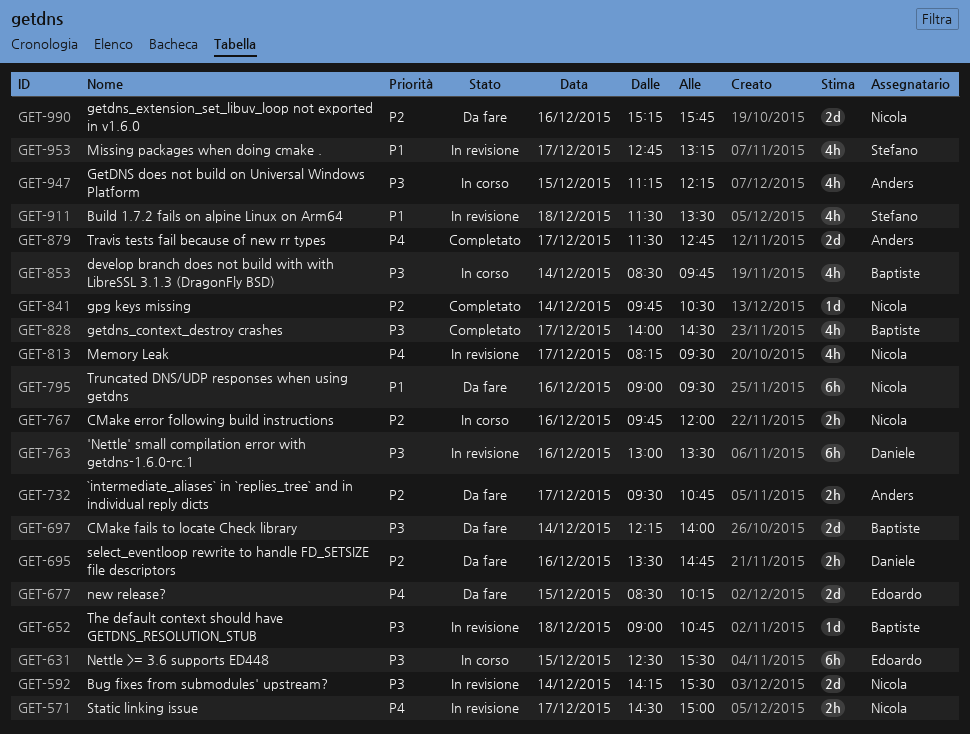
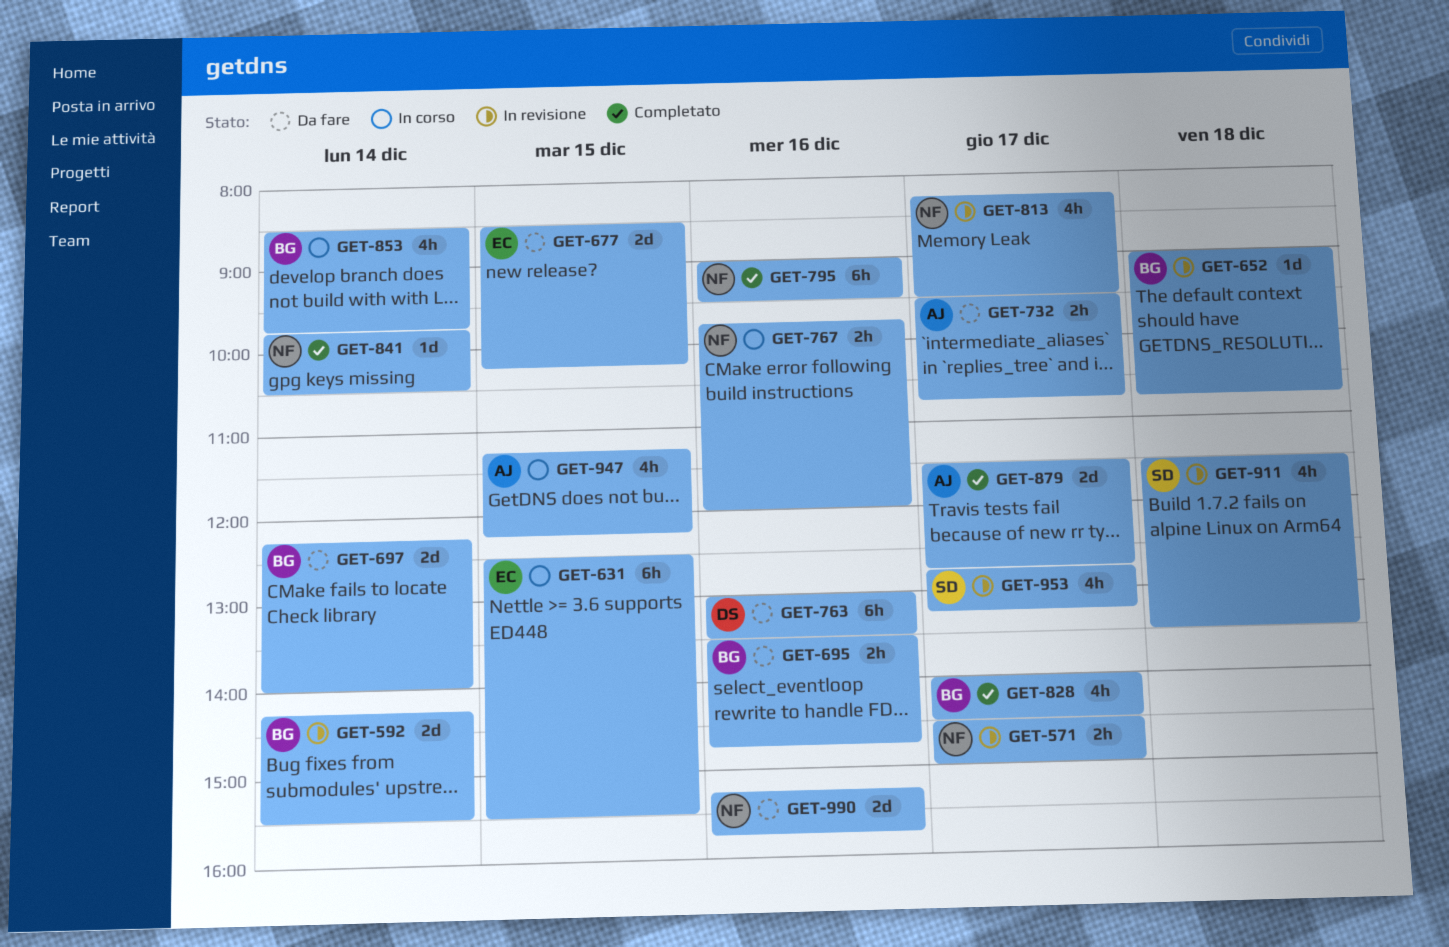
GET-592, owner: Nicola -> Baptiste
GET-695, owner: Daniele -> Baptiste
GET-763, status: In revisione -> Da fare
GET-795, status: Da fare -> Completato

